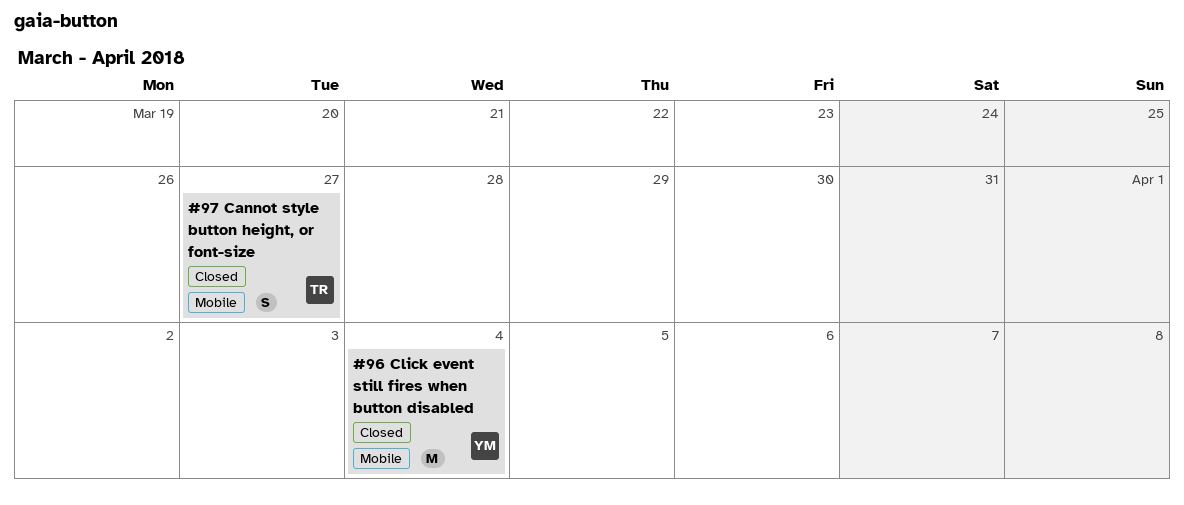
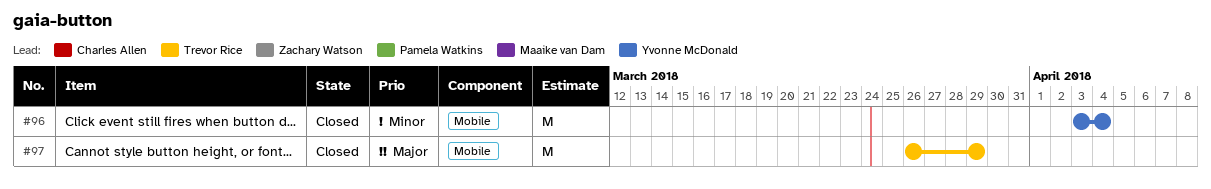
#97, estimate: S -> M
#97, due: Mar 27 -> Mar 29

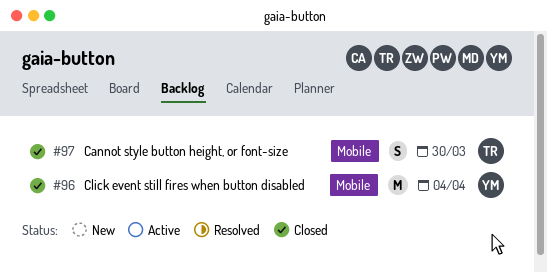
#97, estimate: M -> S
#97, due: Mar 29 -> Mar 30

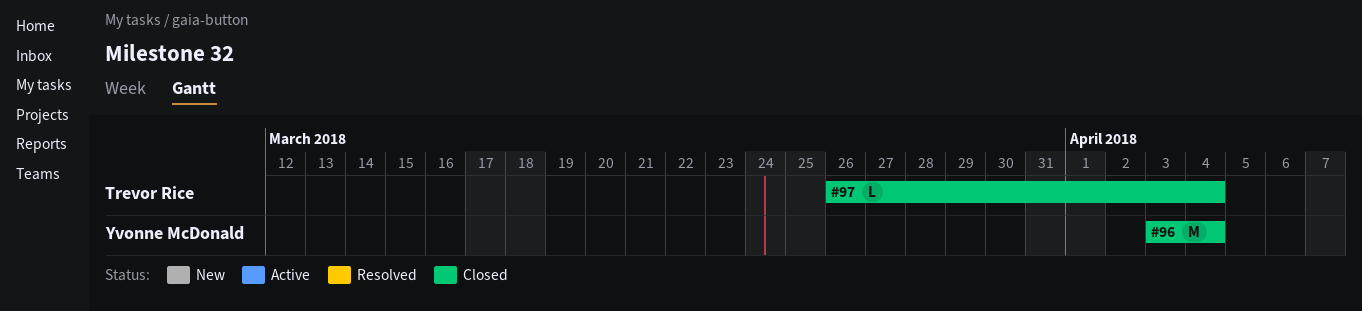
#97, estimate: S -> L
#97, due: Mar 30 -> Apr 4

